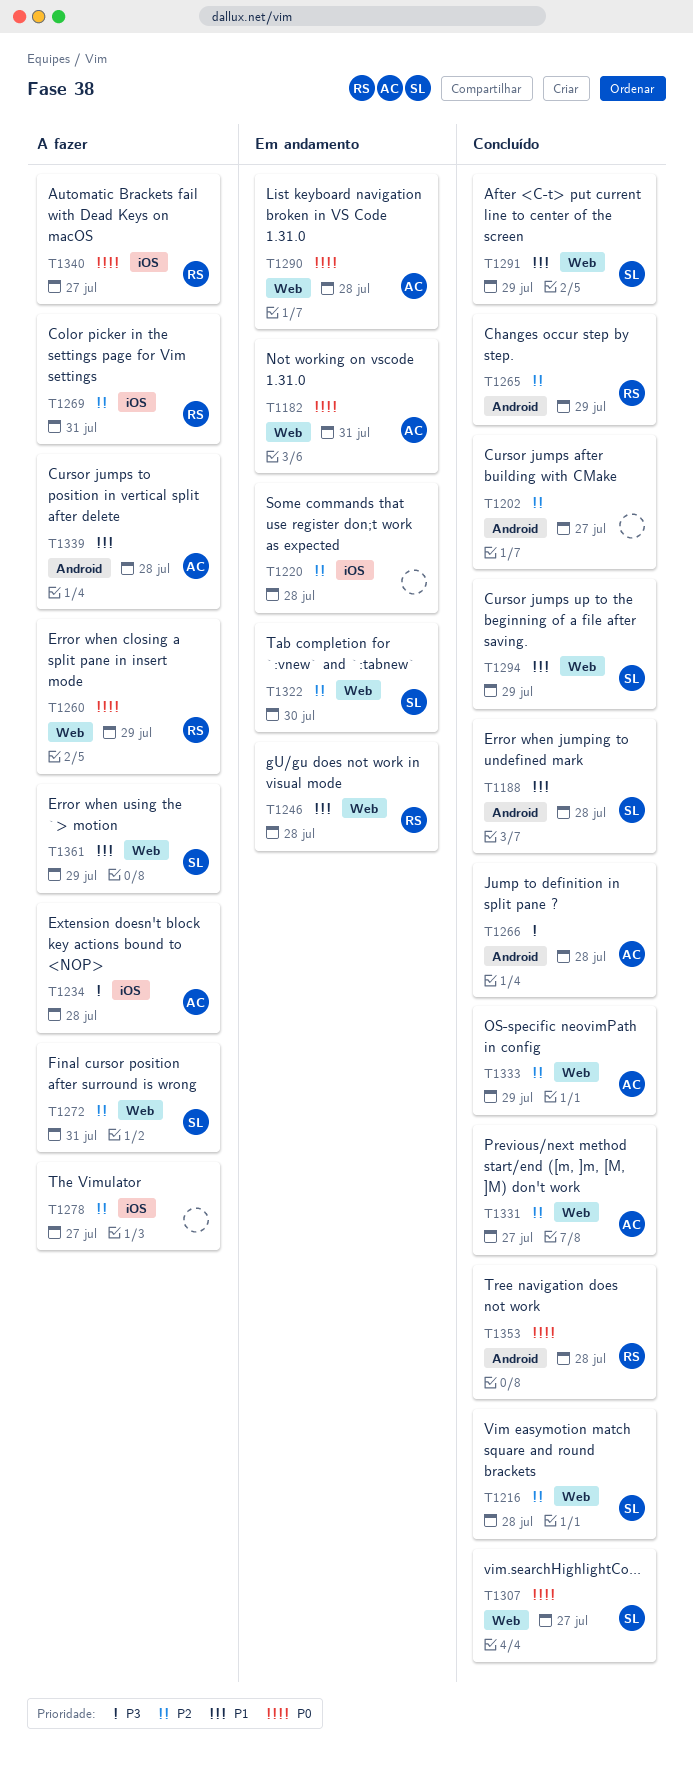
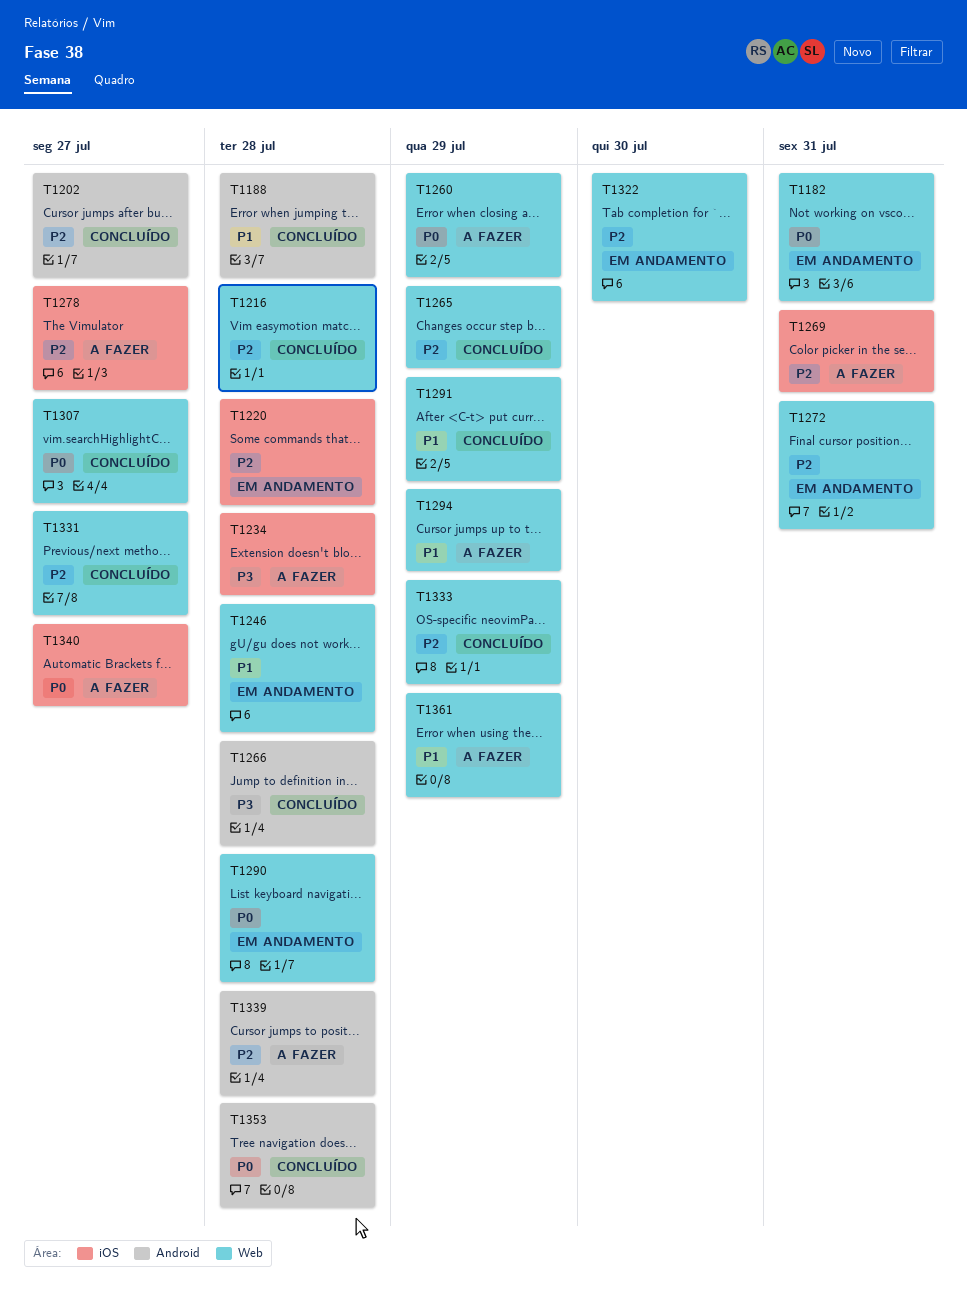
T1265, label: Android -> Web
T1272, status: A fazer -> Em andamento
T1294, status: Concluído -> A fazer
T1339, priority: P1 -> P2

